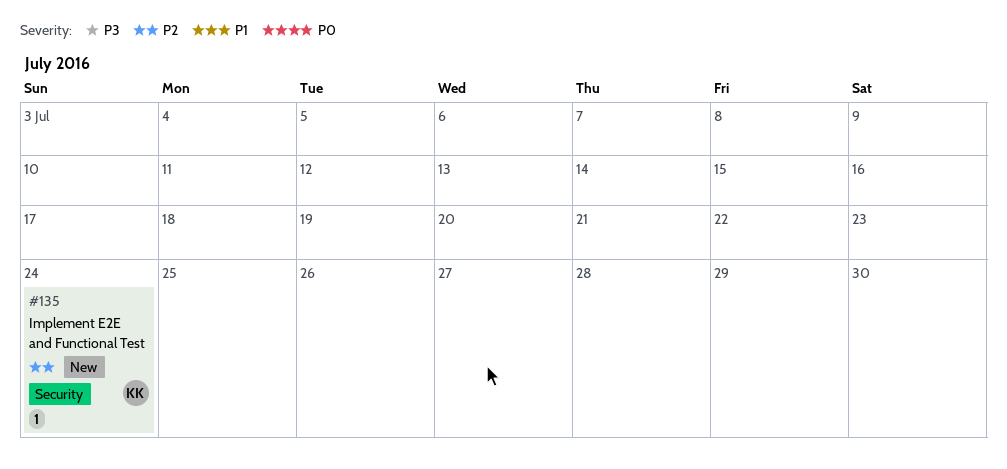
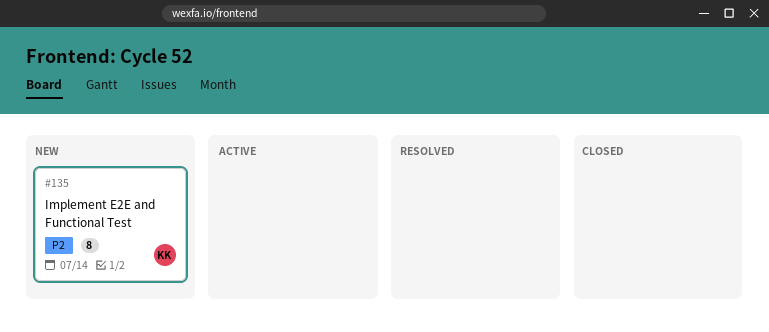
#135, estimate: 1 -> 8
#135, due: Jul 24 -> Jul 14

